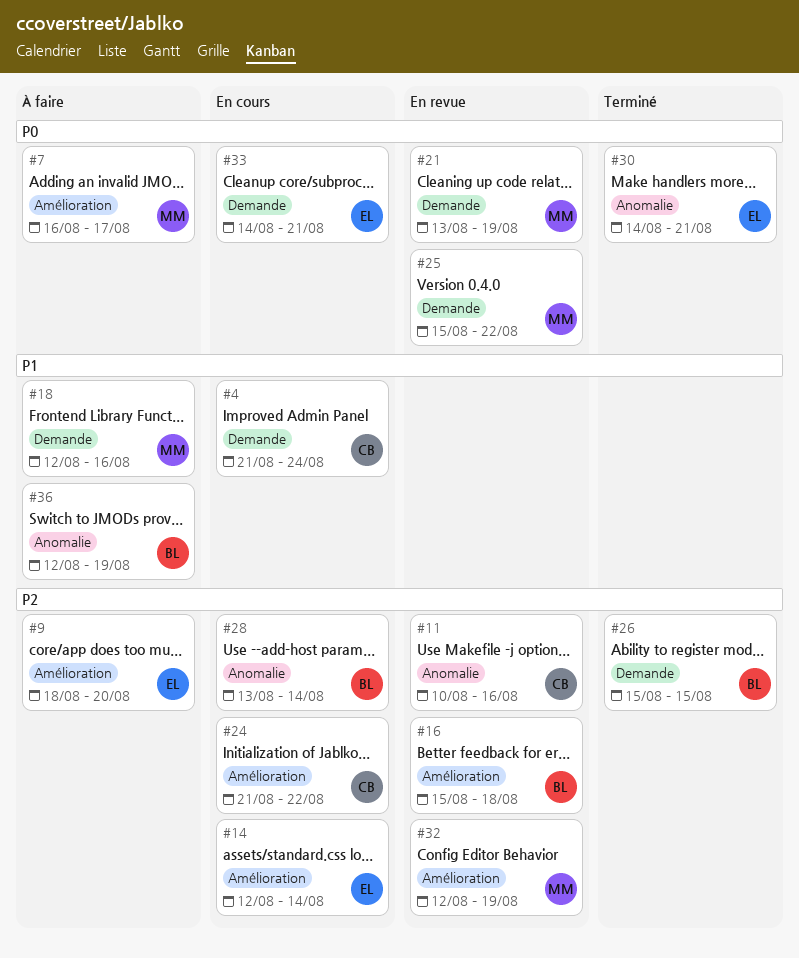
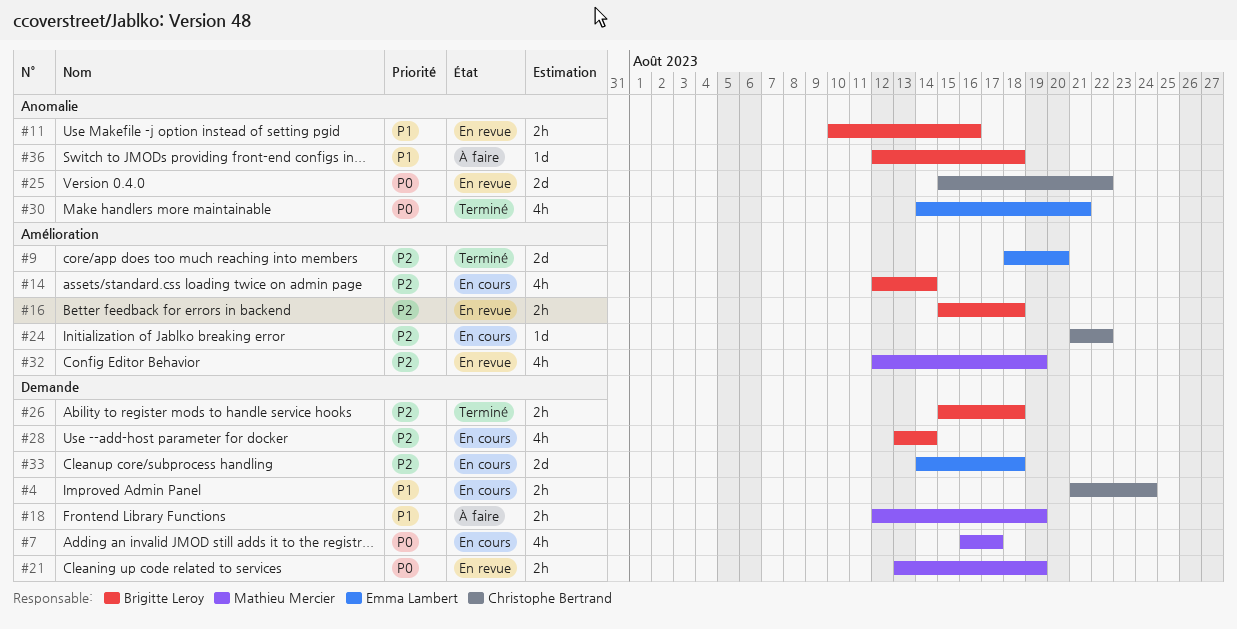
#7, status: À faire -> En cours
#7, label: Amélioration -> Demande
#9, status: À faire -> Terminé
#11, owner: Christophe Bertrand -> Brigitte Leroy
#11, priority: P2 -> P1
#14, owner: Emma Lambert -> Brigitte Leroy
#18, due: Aug 16 -> Aug 19
#25, owner: Mathieu Mercier -> Christophe Bertrand
#25, label: Demande -> Anomalie
#26, due: Aug 15 -> Aug 18
#28, label: Anomalie -> Demande
#33, priority: P0 -> P2
#33, due: Aug 21 -> Aug 18
#36, due: Aug 19 -> Aug 18

